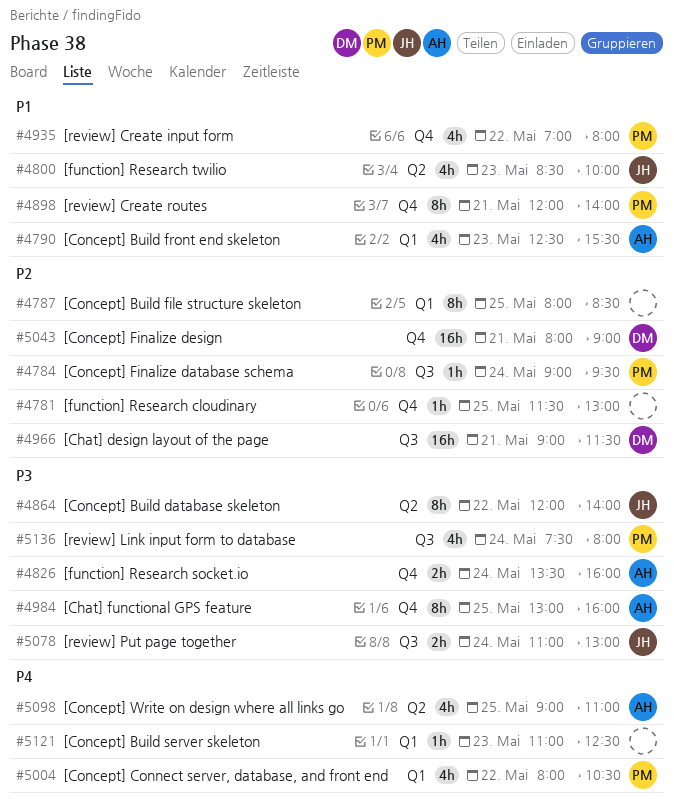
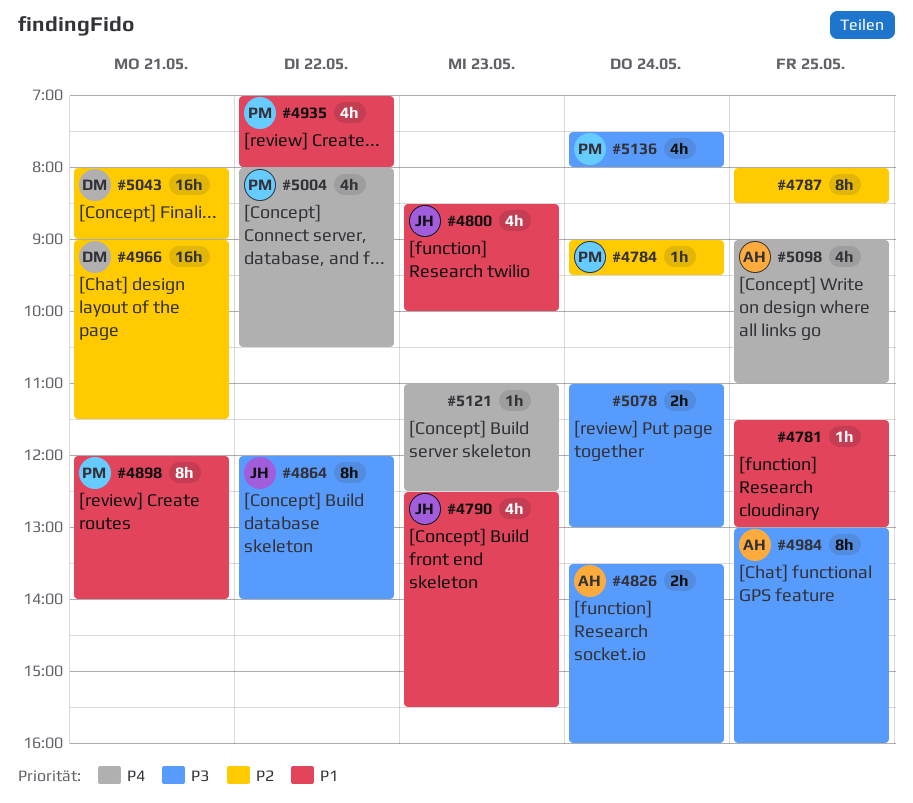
#4781, priority: P2 -> P1
#4790, owner: AH -> JH
#5078, owner: JH -> none

